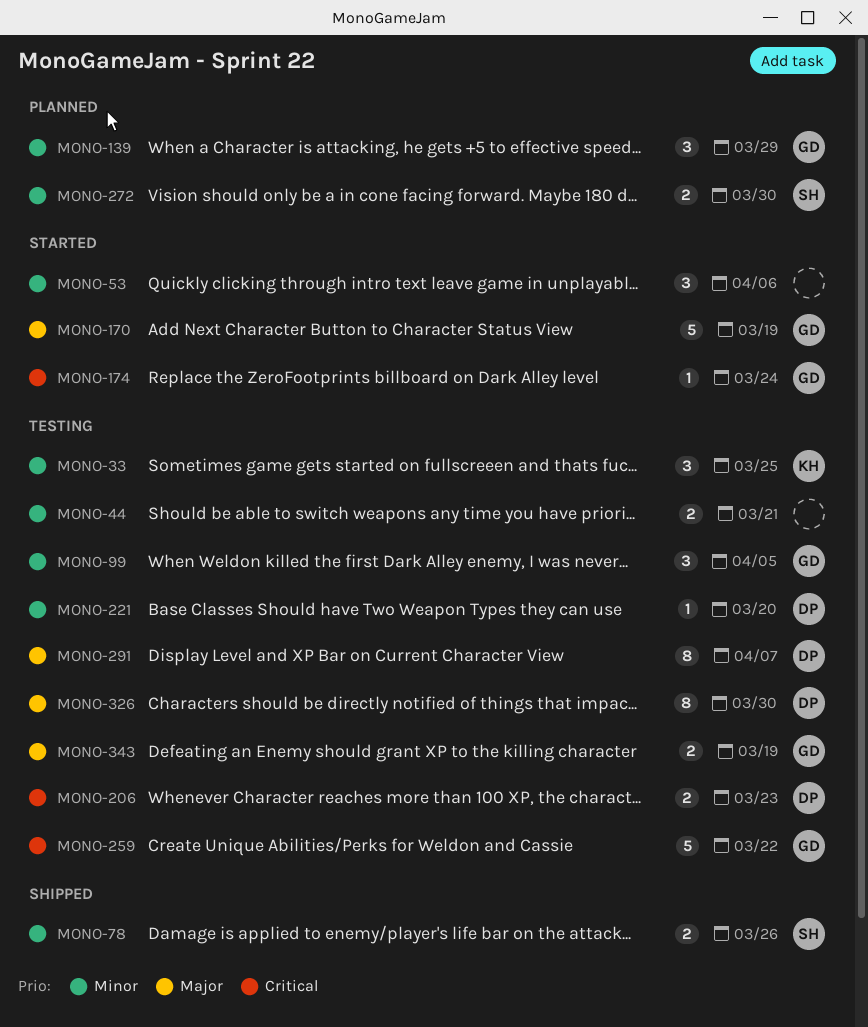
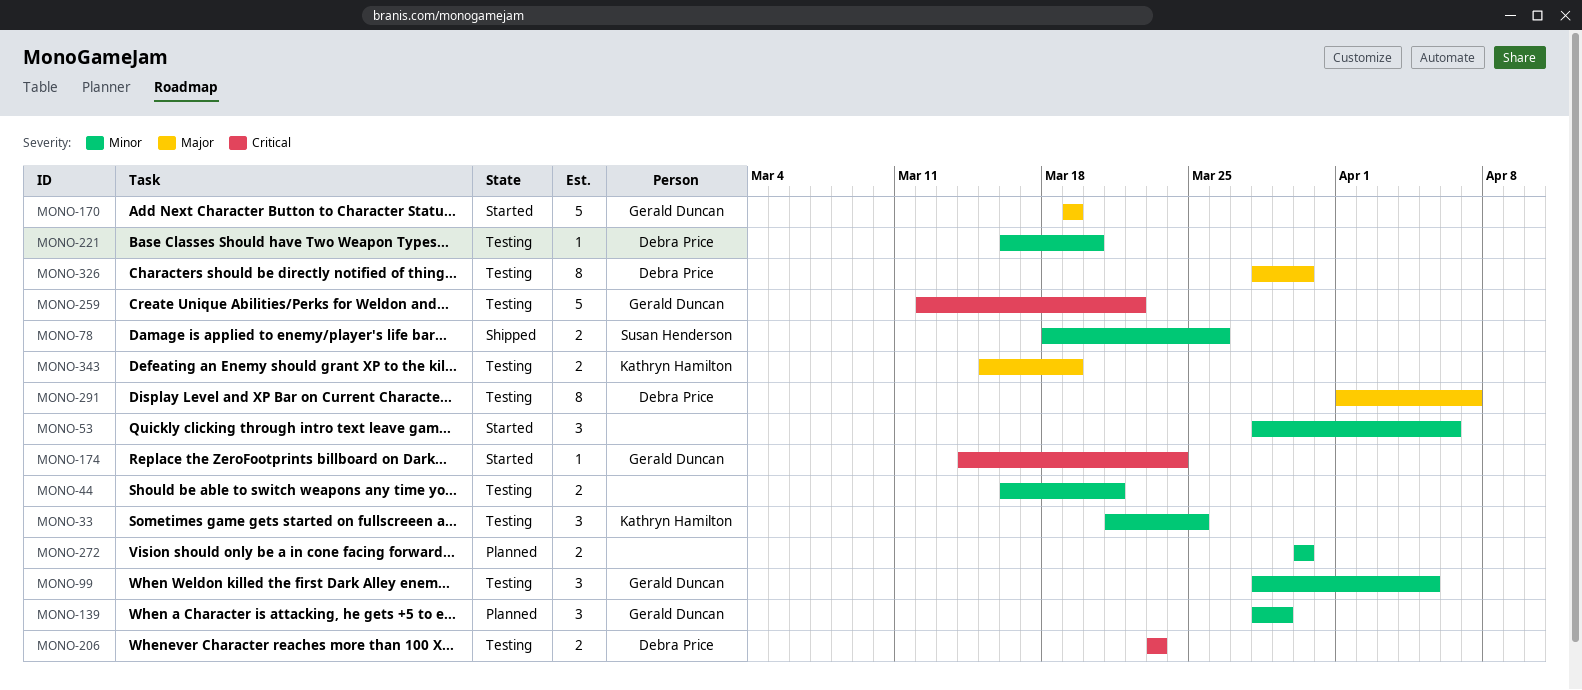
MONO-272, owner: Susan Henderson -> none
MONO-343, owner: Gerald Duncan -> Kathryn Hamilton

